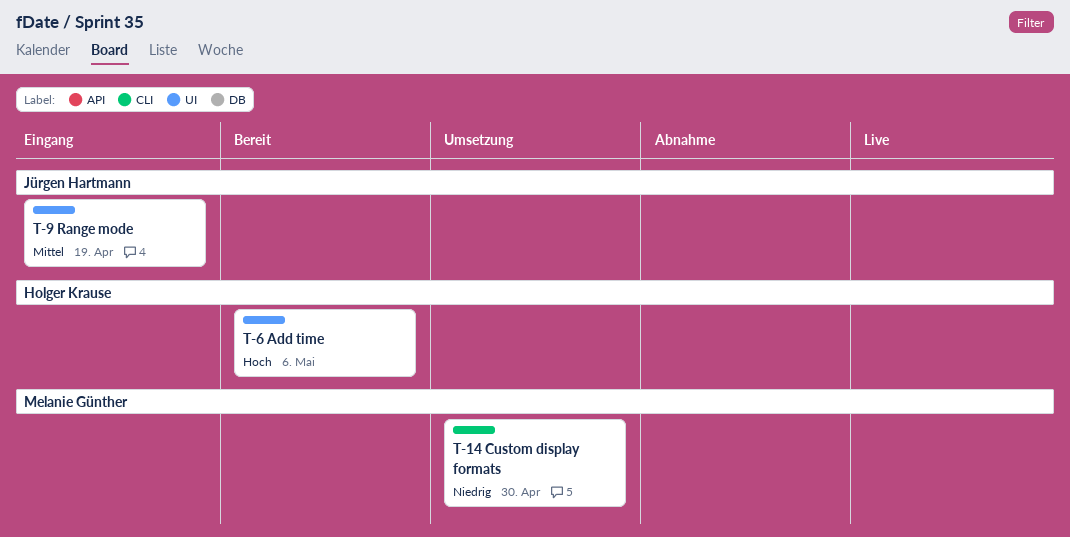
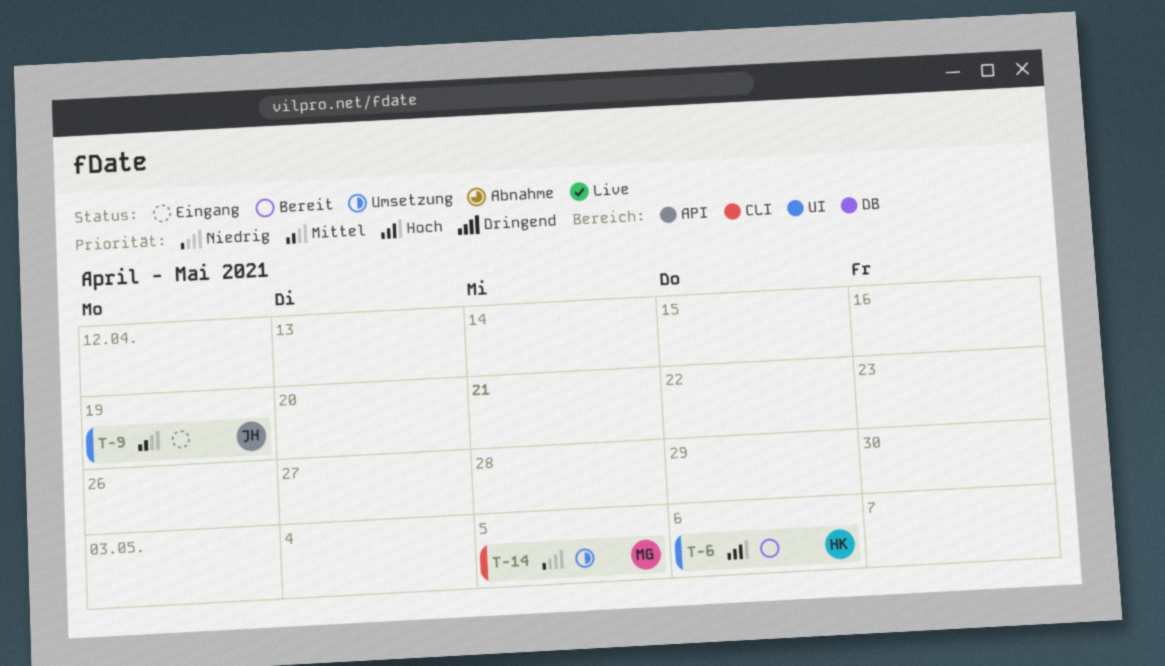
T-14, due: Apr 30 -> May 5

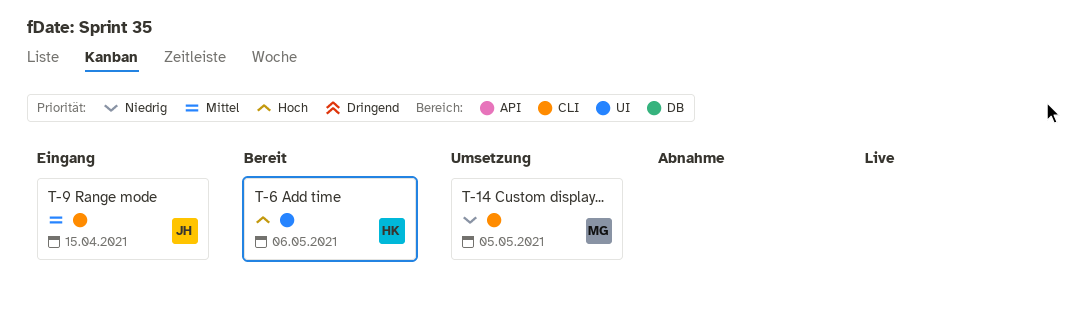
T-9, label: UI -> CLI
T-9, due: Apr 19 -> Apr 15

